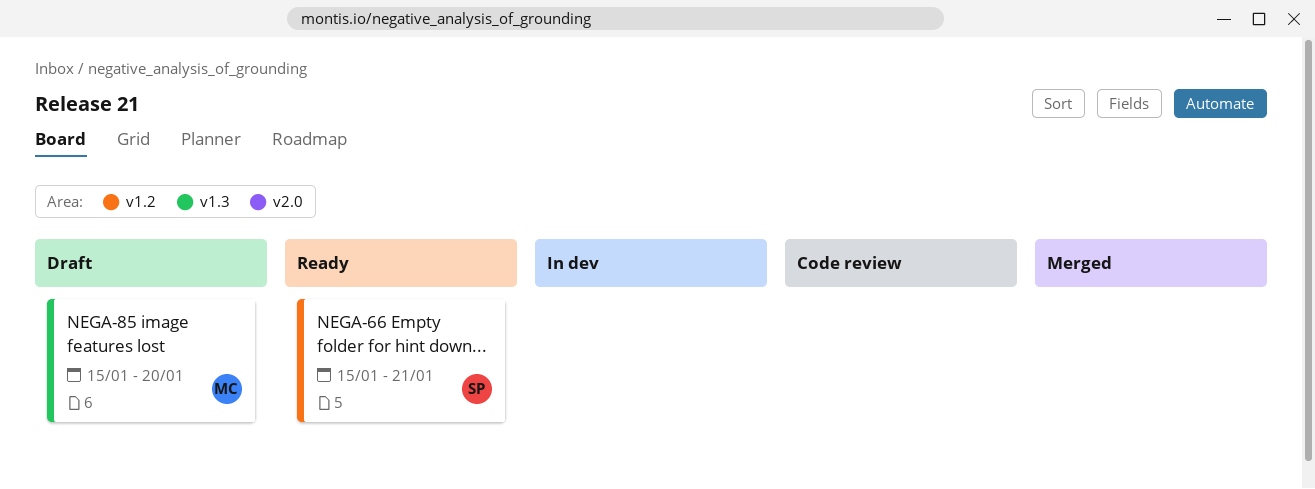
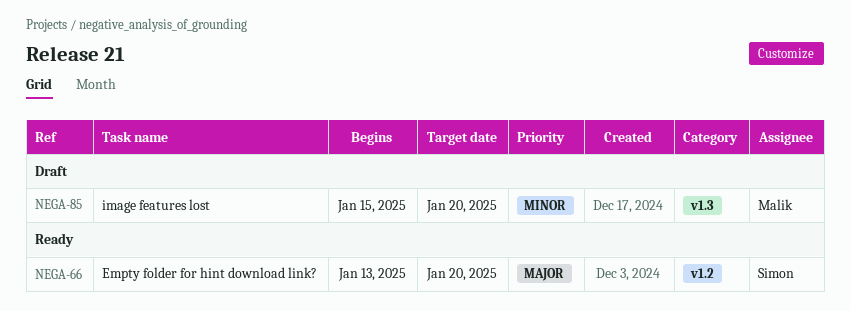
NEGA-66, start: Jan 15 -> Jan 13
NEGA-66, due: Jan 21 -> Jan 20

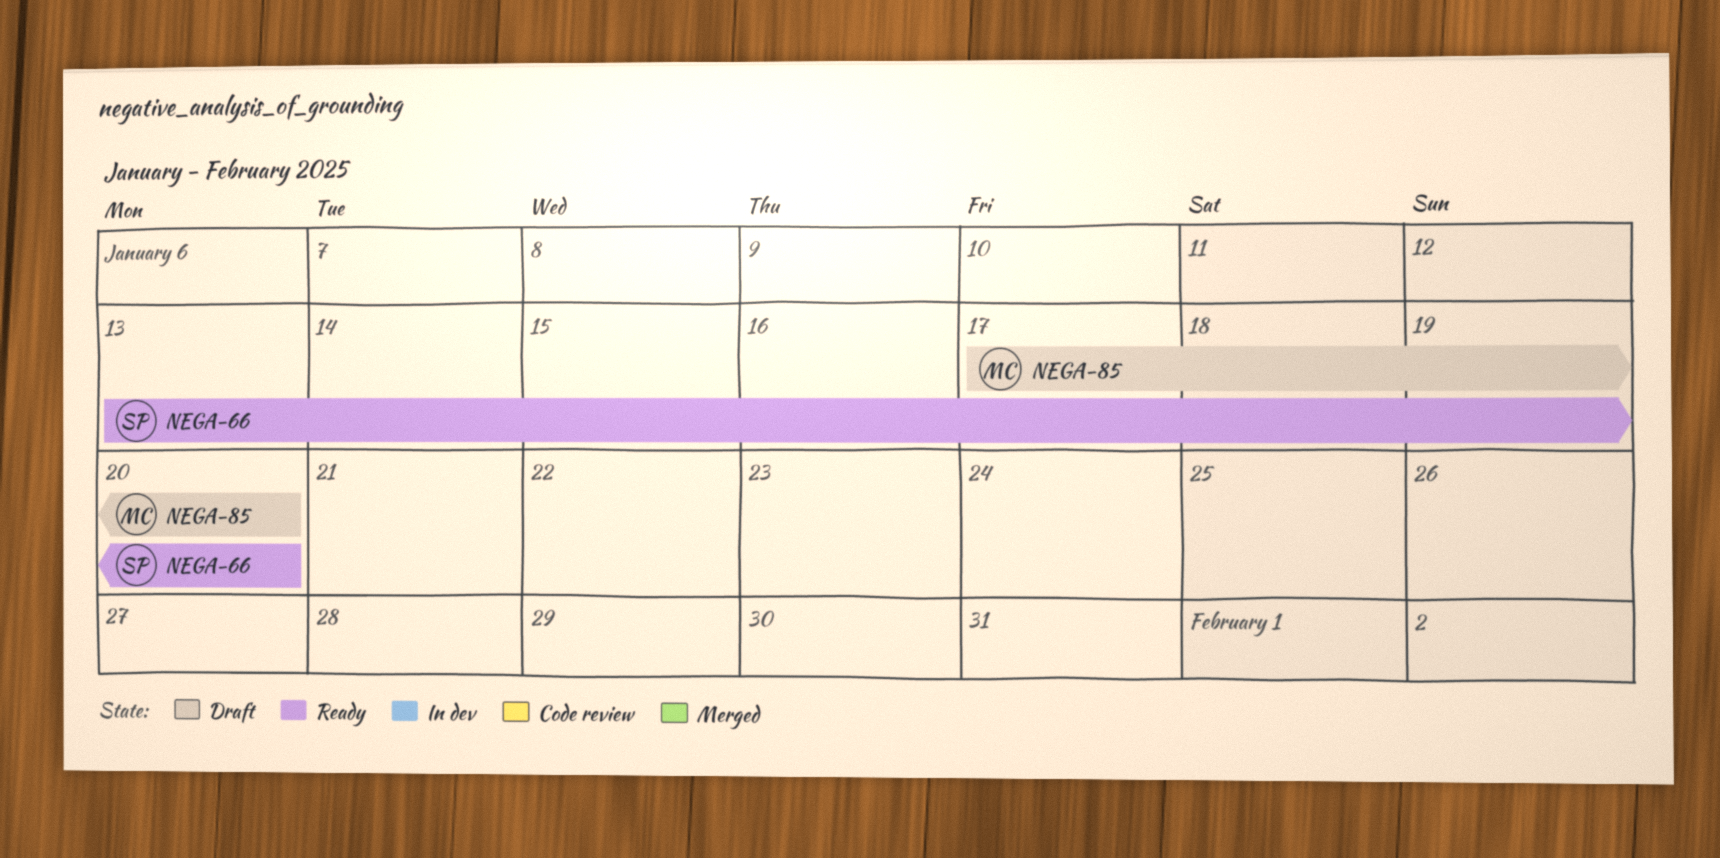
NEGA-85, start: Jan 15 -> Jan 17

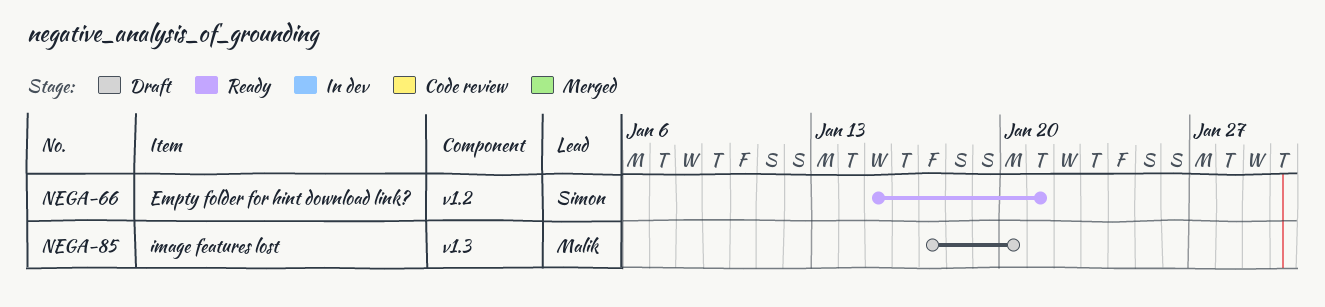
NEGA-66, start: Jan 13 -> Jan 15
NEGA-66, due: Jan 20 -> Jan 21

